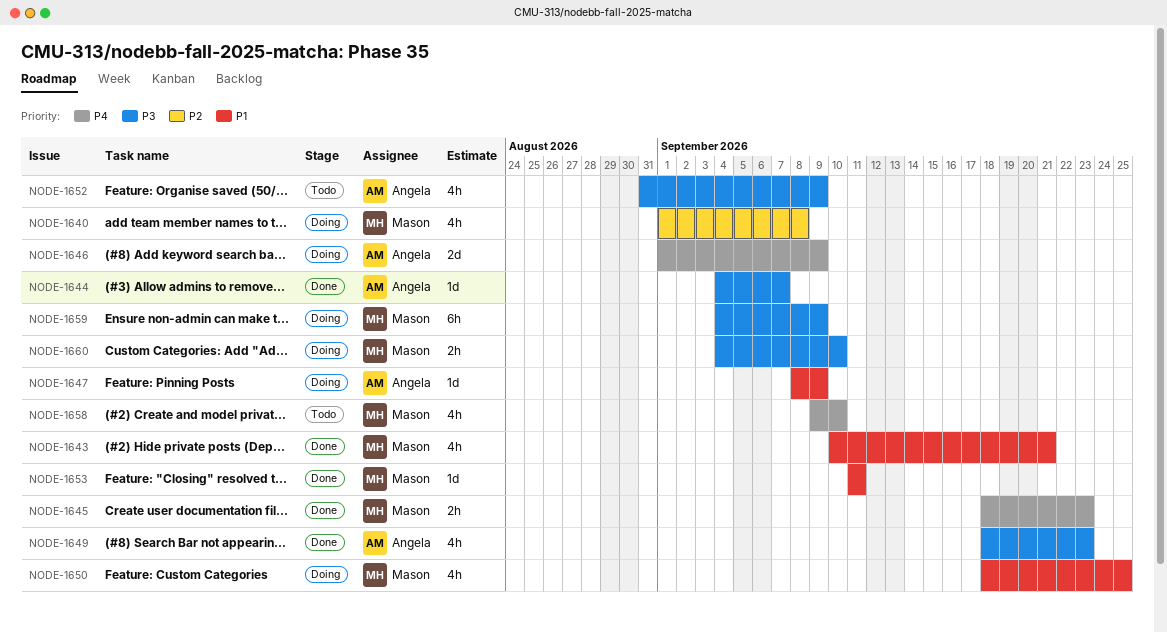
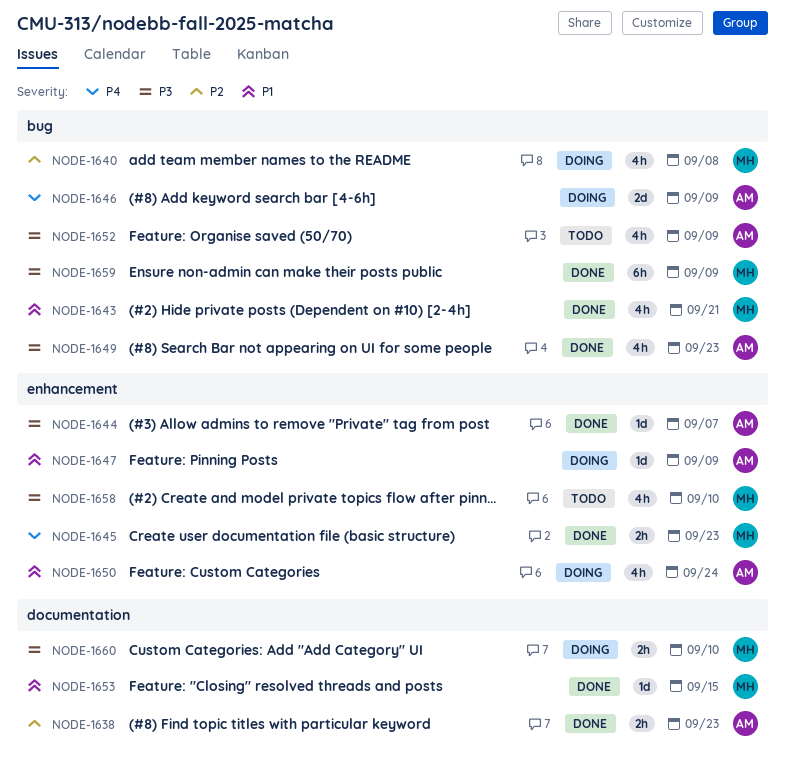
NODE-1638: none -> present
NODE-1650, owner: Mason -> Angela
NODE-1650, due: Sep 25 -> Sep 24
NODE-1653, due: Sep 11 -> Sep 15
NODE-1658, priority: P4 -> P3
NODE-1659, status: Doing -> Done

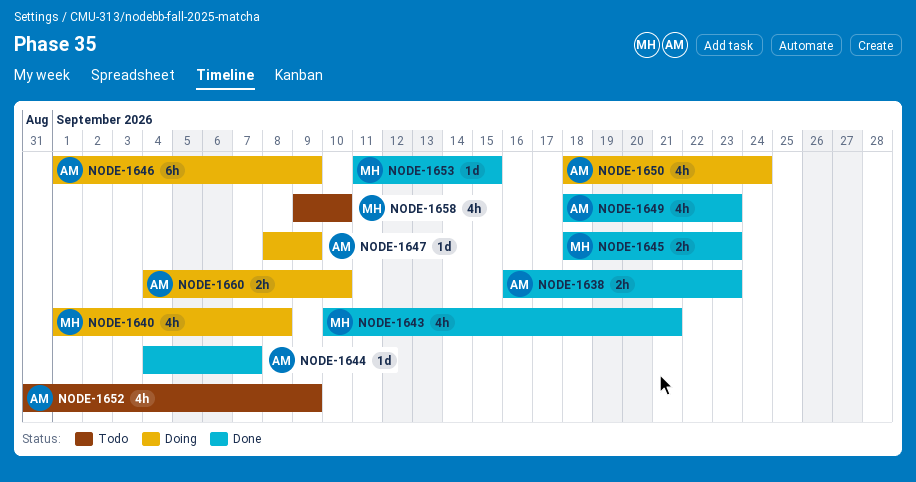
NODE-1646, estimate: 2d -> 6h
NODE-1659: present -> none
NODE-1660, owner: MH -> AM

